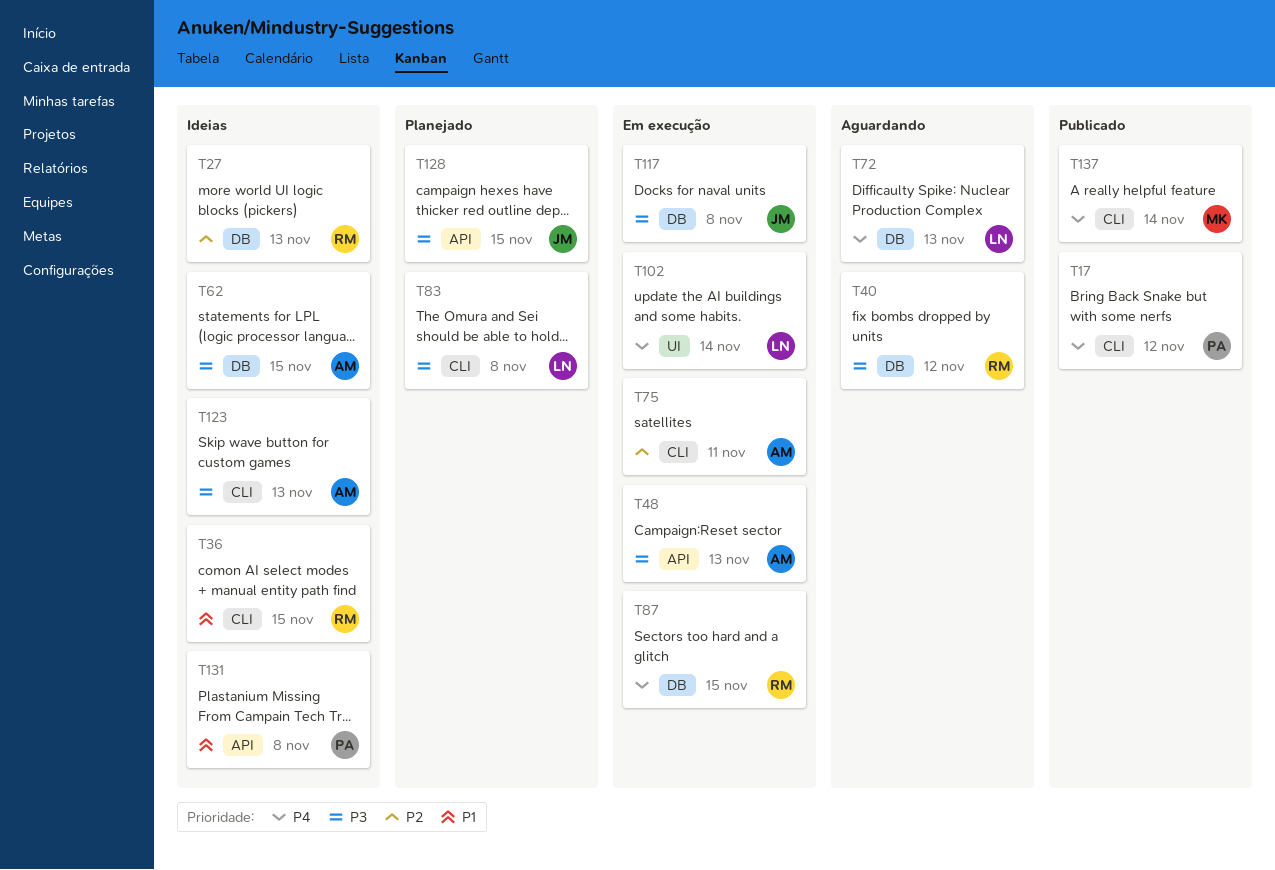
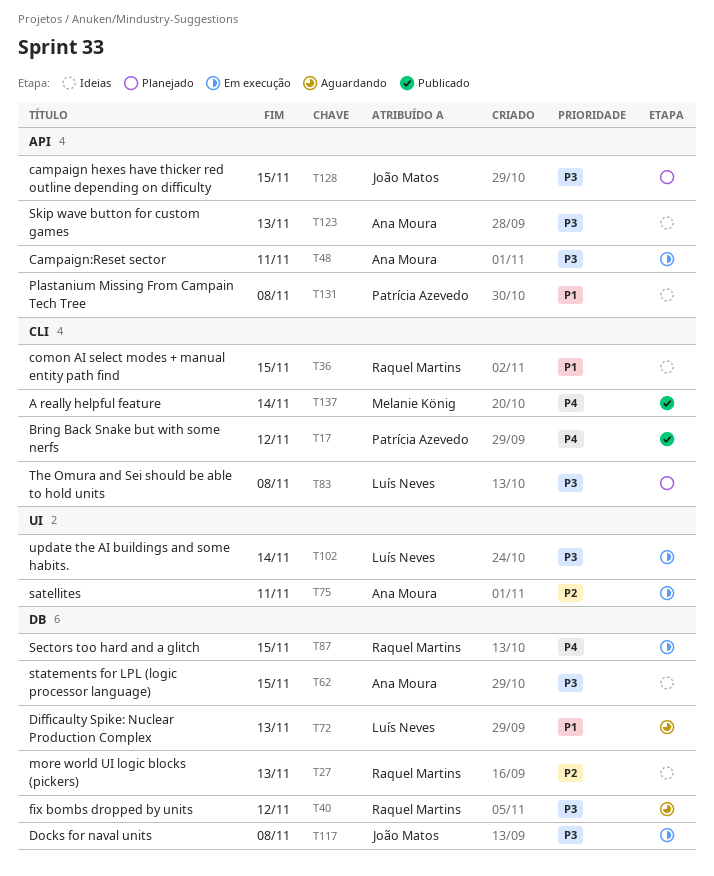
T48, due: Nov 13 -> Nov 11
T72, priority: P4 -> P1
T75, label: CLI -> UI
T102, priority: P4 -> P3
T123, label: CLI -> API

